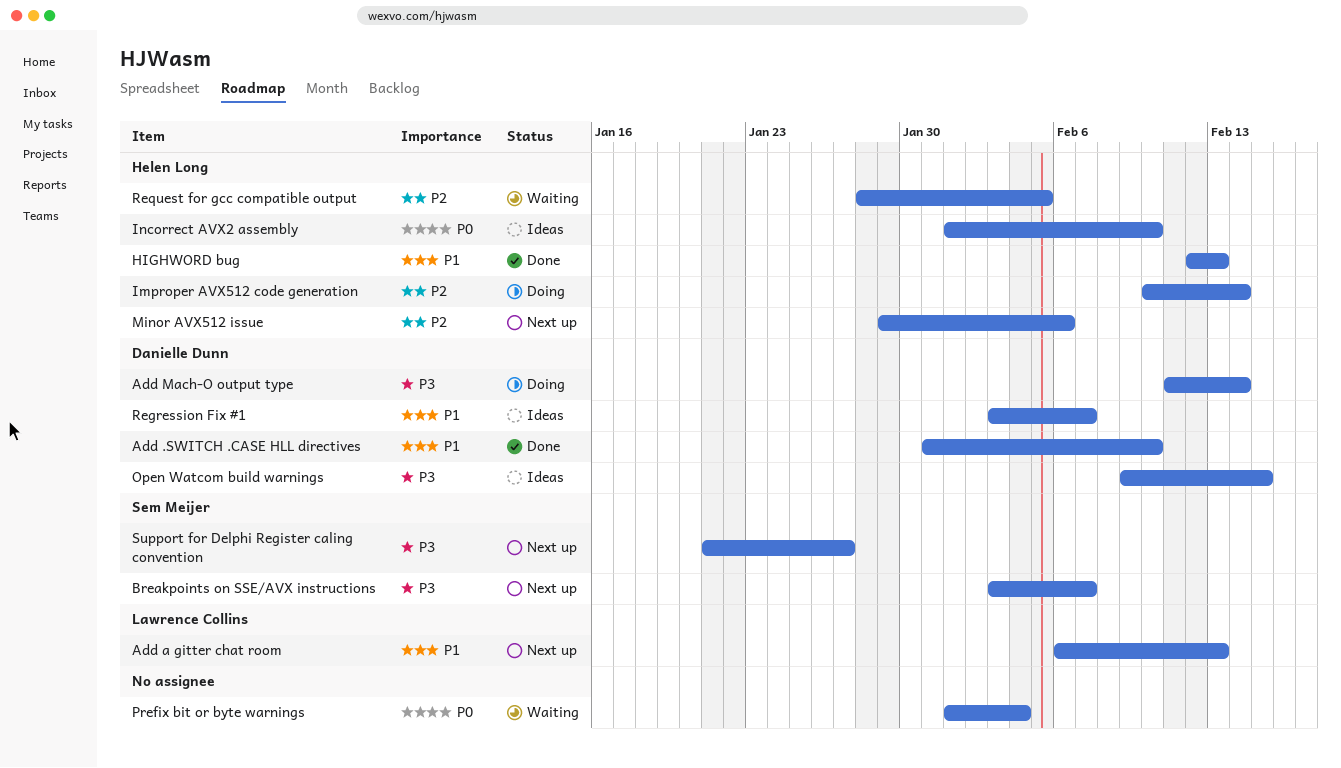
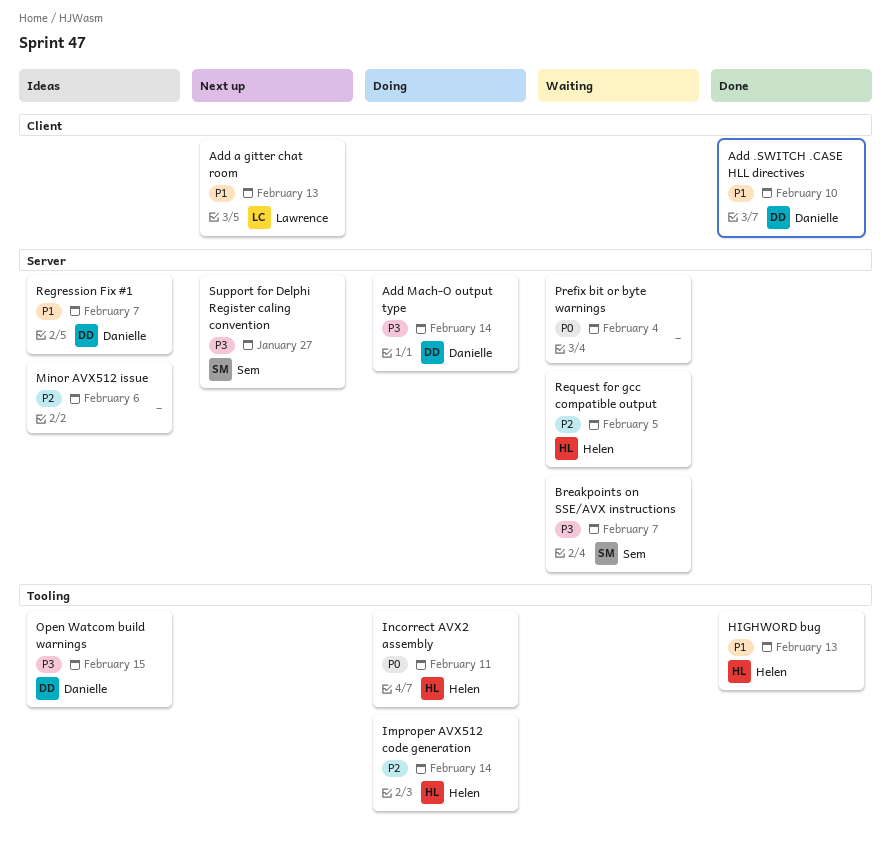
Breakpoints on SSE/AVX instructions, status: Next up -> Waiting
Incorrect AVX2 assembly, status: Ideas -> Doing
Incorrect AVX2 assembly, due: Feb 10 -> Feb 11
Minor AVX512 issue, status: Next up -> Ideas
Minor AVX512 issue, owner: Helen Long -> none

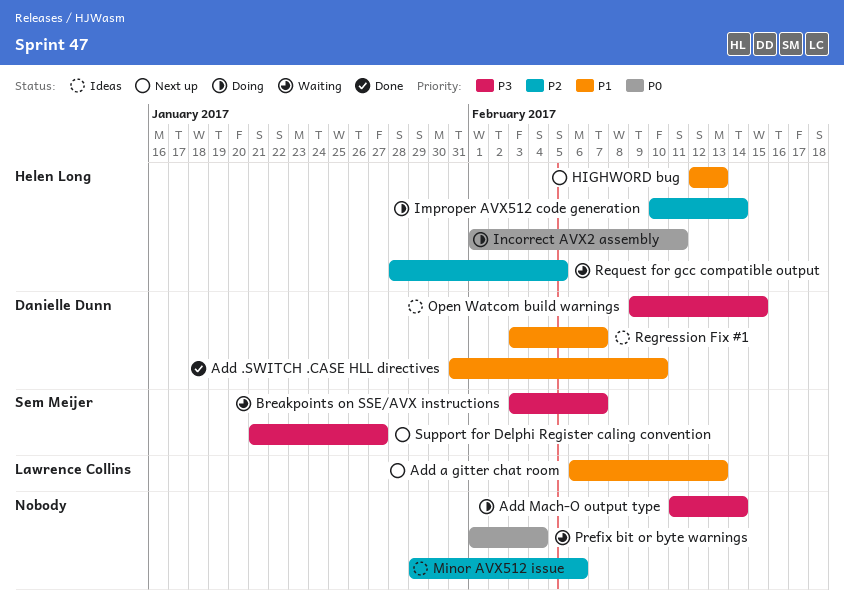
Add Mach-O output type, owner: Danielle Dunn -> none
HIGHWORD bug, status: Done -> Next up

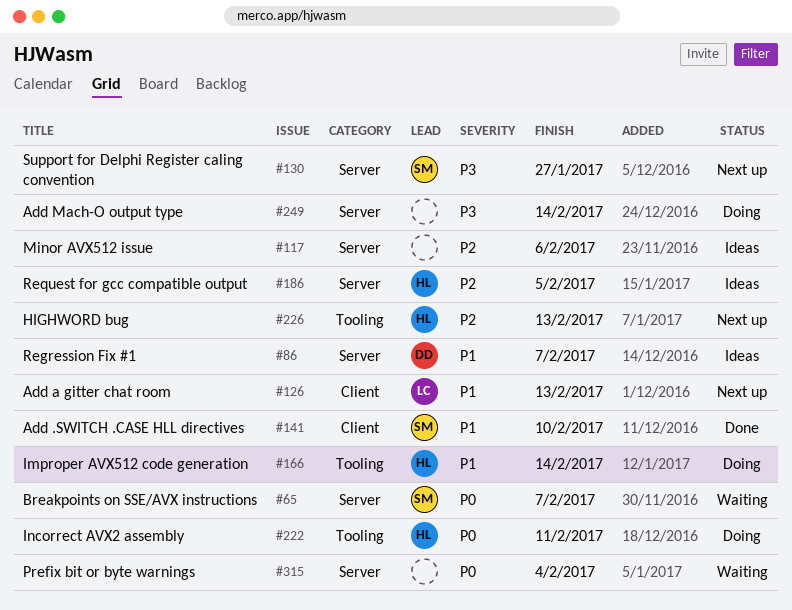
Add .SWITCH .CASE HLL directives, owner: Danielle Dunn -> Sem Meijer
Breakpoints on SSE/AVX instructions, priority: P3 -> P0
HIGHWORD bug, priority: P1 -> P2
Improper AVX512 code generation, priority: P2 -> P1
Open Watcom build warnings: present -> none
Request for gcc compatible output, status: Waiting -> Ideas

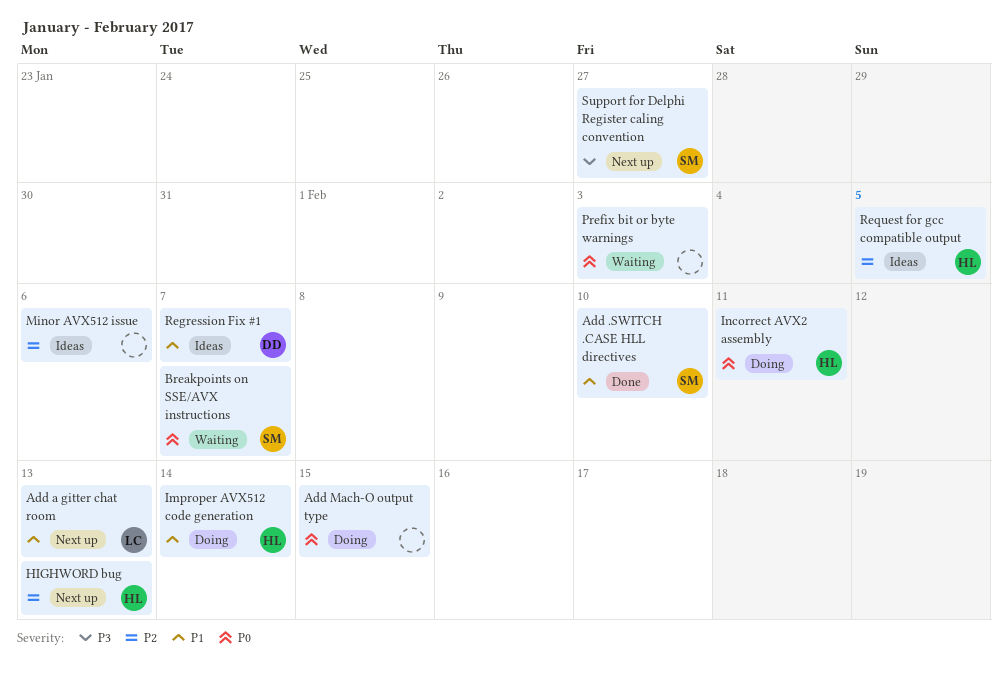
Add Mach-O output type, priority: P3 -> P0
Add Mach-O output type, due: Feb 14 -> Feb 15
Prefix bit or byte warnings, due: Feb 4 -> Feb 3

